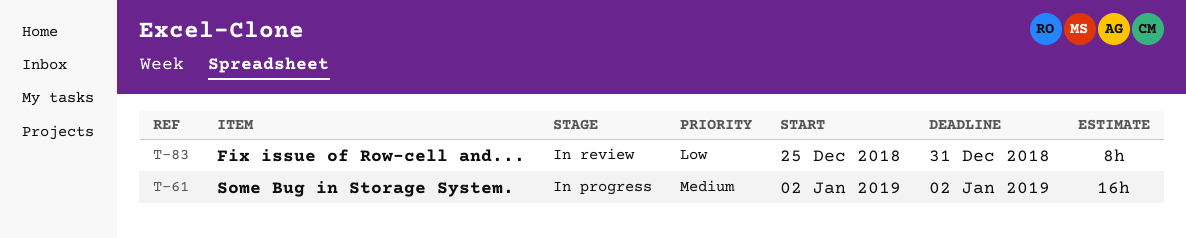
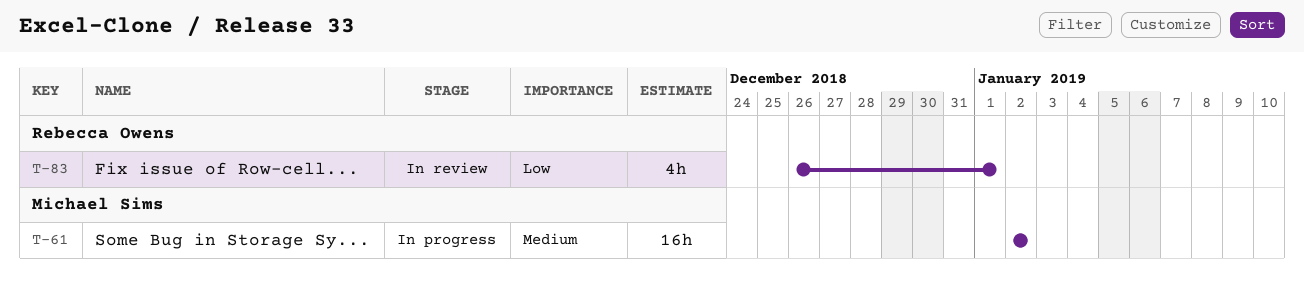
T-83, estimate: 8h -> 4h
T-83, start: Dec 25 -> Dec 26
T-83, due: Dec 31 -> Jan 1

